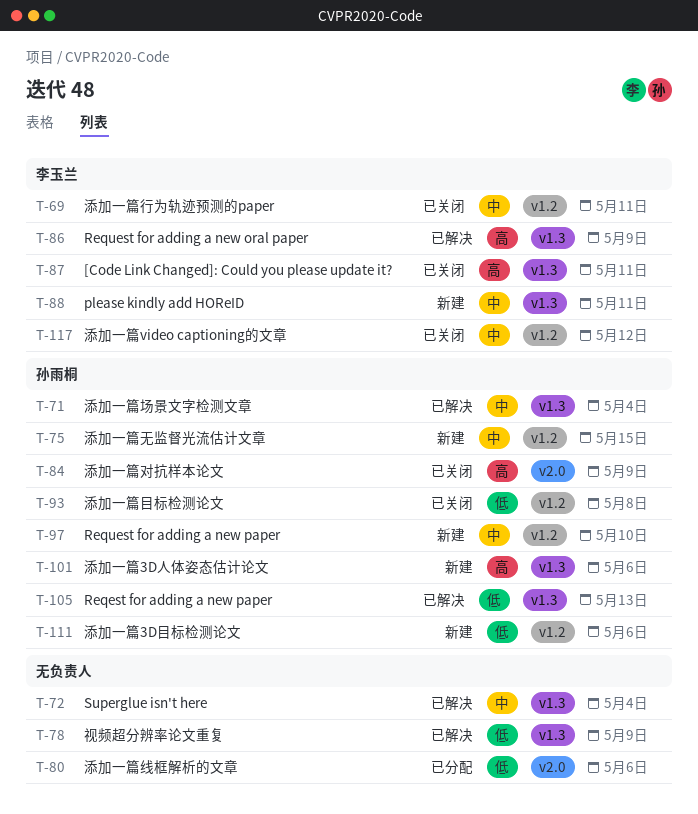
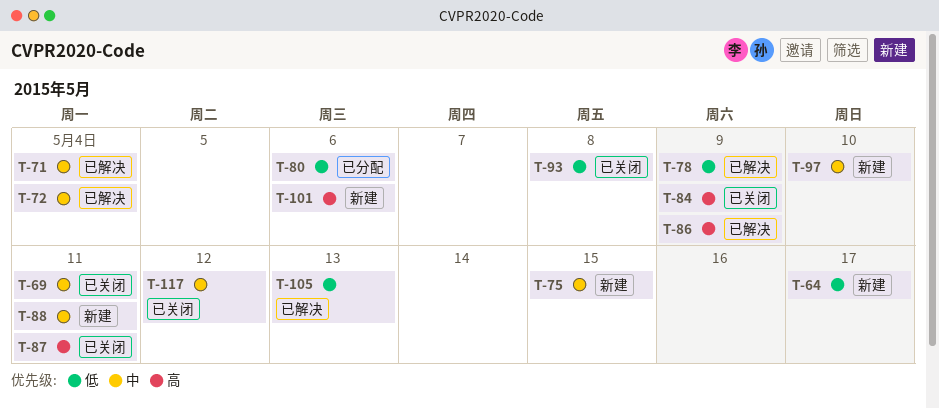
T-64: none -> present
T-111: present -> none

